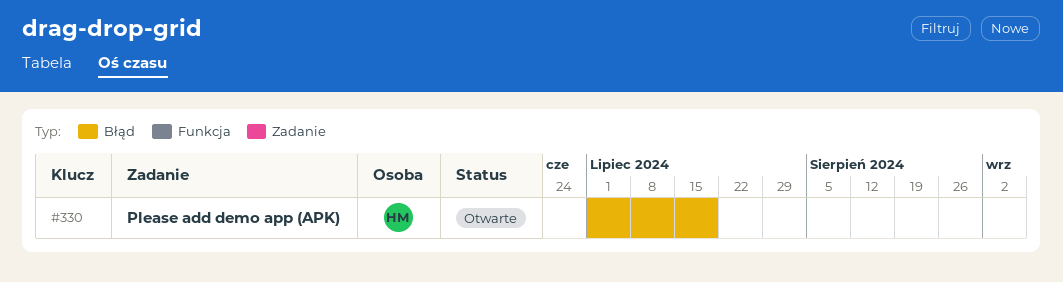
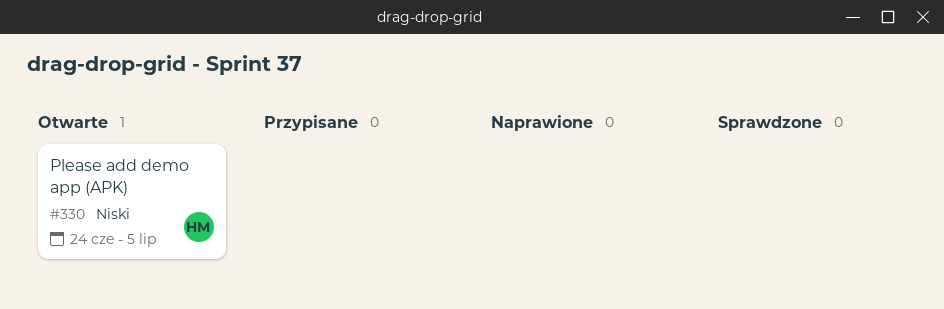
#330, start: Jul 1 -> Jun 24
#330, due: Jul 19 -> Jul 5

